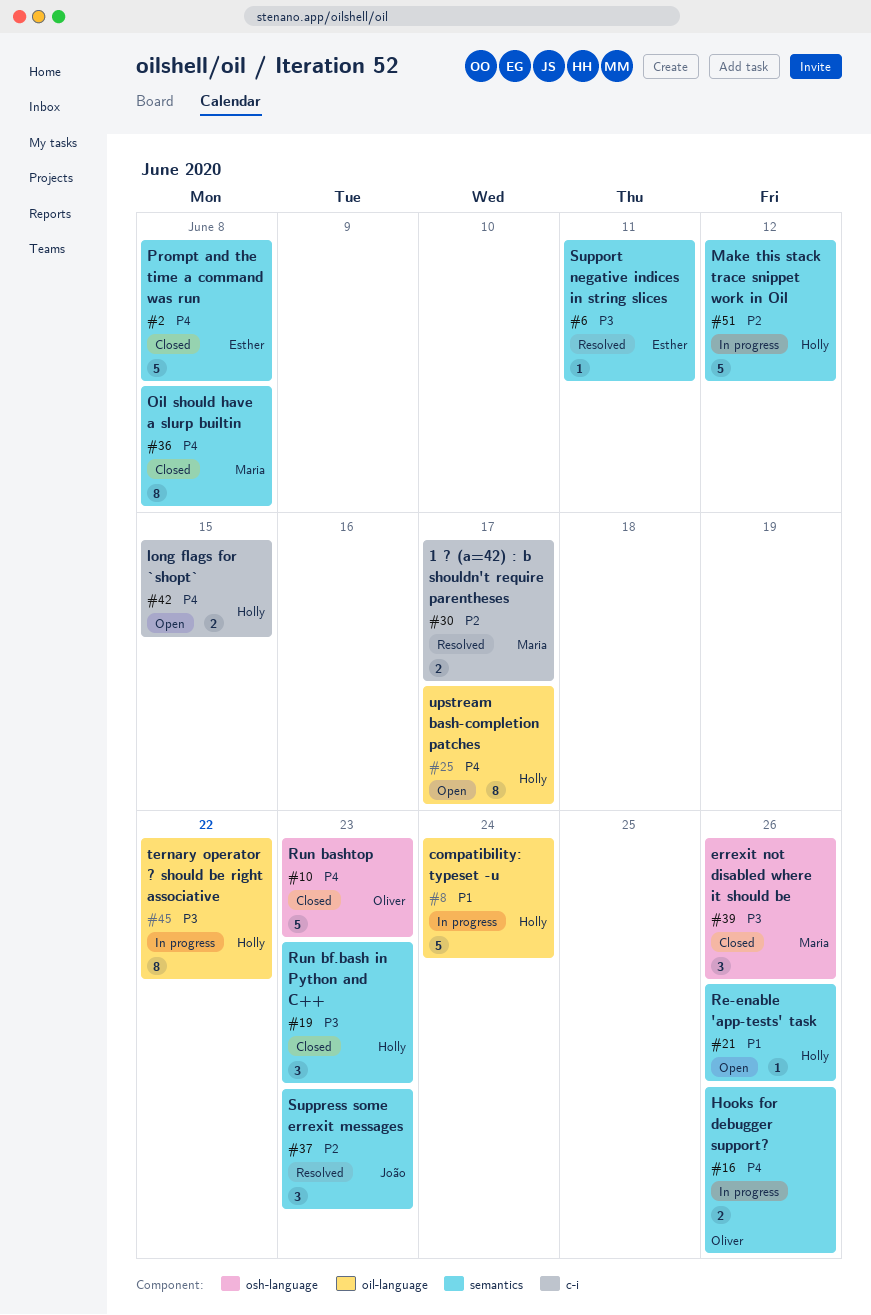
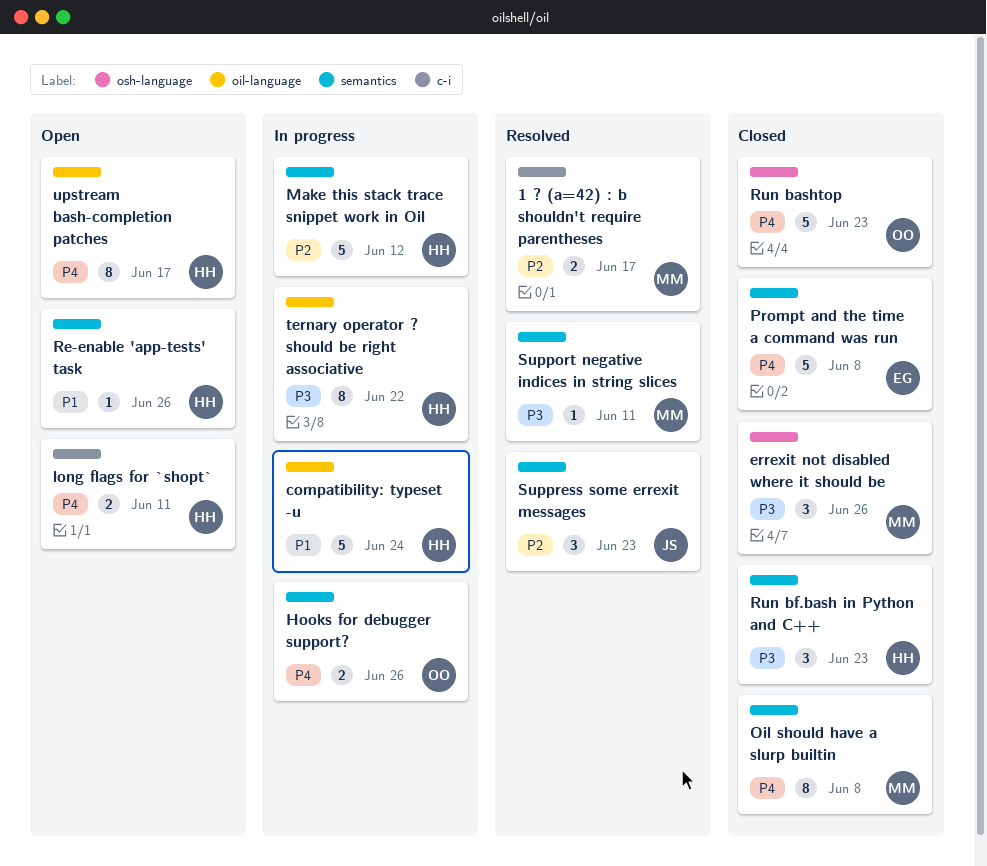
long flags for `shopt`, due: Jun 15 -> Jun 11
Support negative indices in string slices, owner: Esther -> Maria

